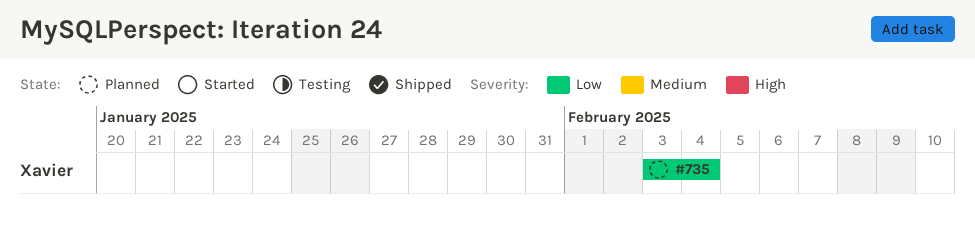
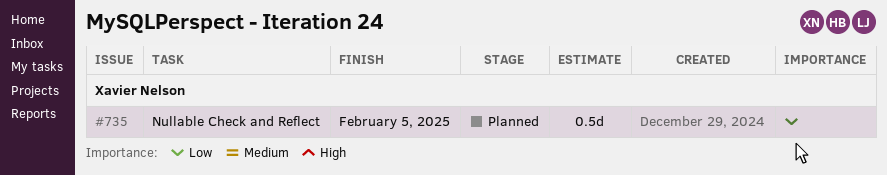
#735, due: Feb 4 -> Feb 5

